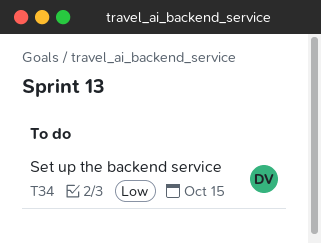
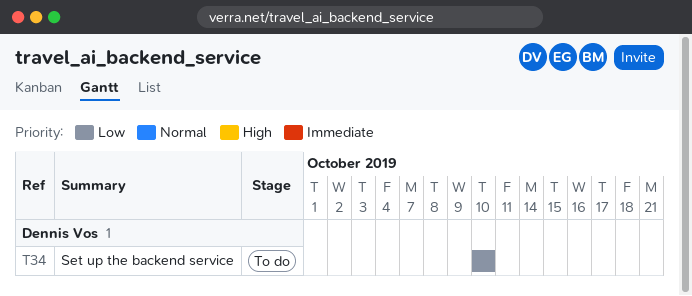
T34, due: Oct 15 -> Oct 10

